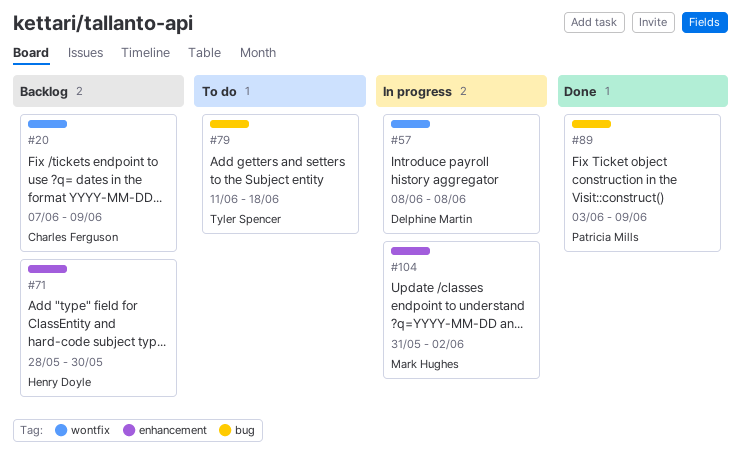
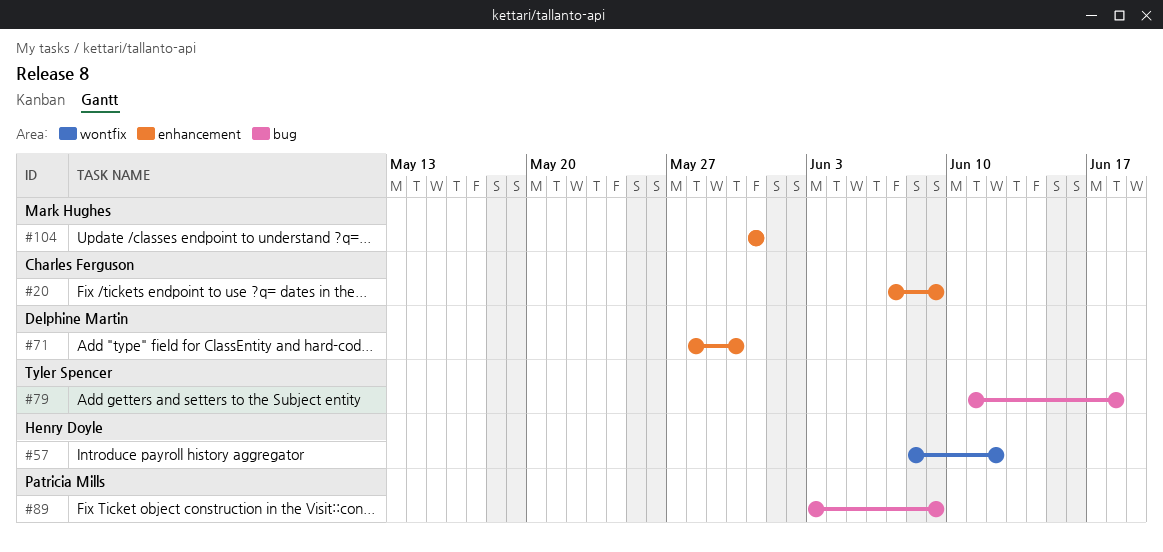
#20, label: wontfix -> enhancement
#57, owner: Delphine Martin -> Henry Doyle
#57, due: Jun 8 -> Jun 12
#71, owner: Henry Doyle -> Delphine Martin
#104, due: Jun 2 -> May 31

